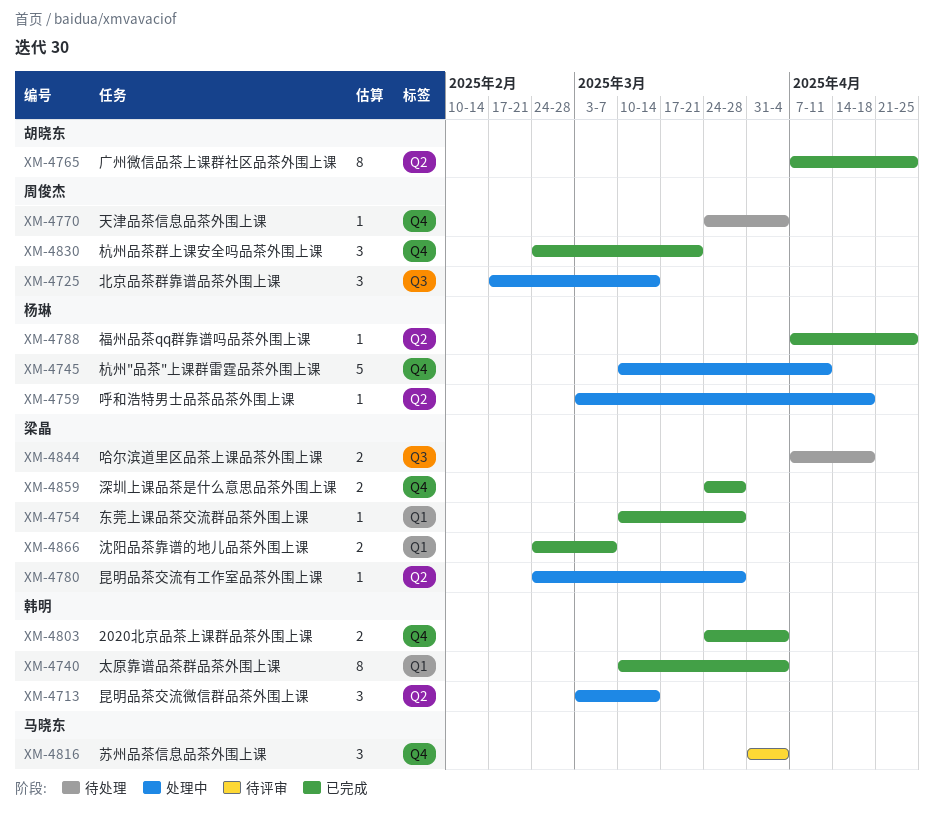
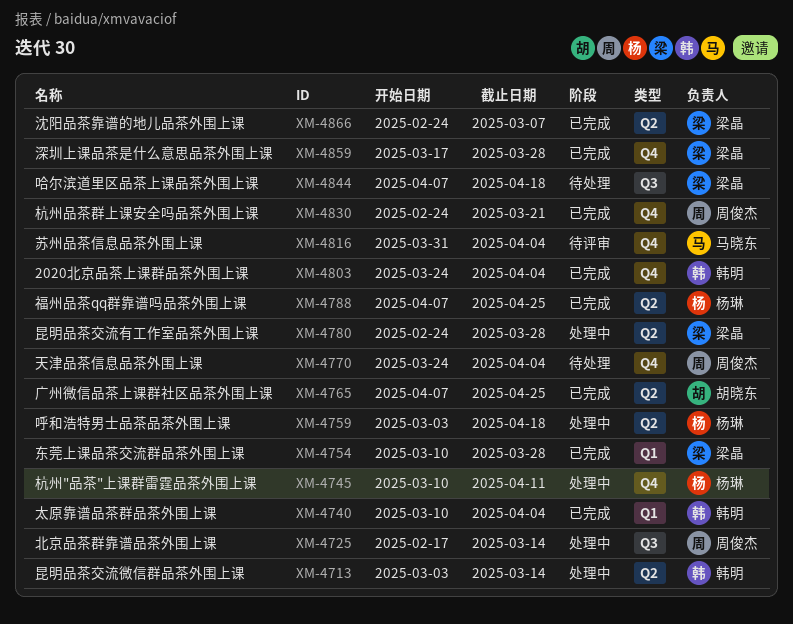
XM-4859, start: Mar 24 -> Mar 17
XM-4866, label: Q1 -> Q2

